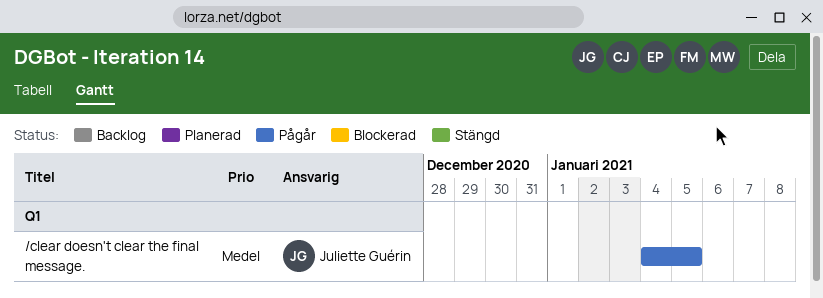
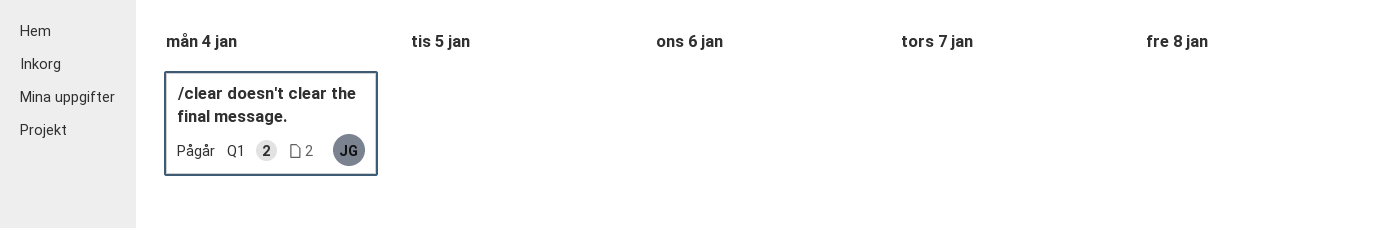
/clear doesn't clear the final message., due: Jan 5 -> Jan 4

